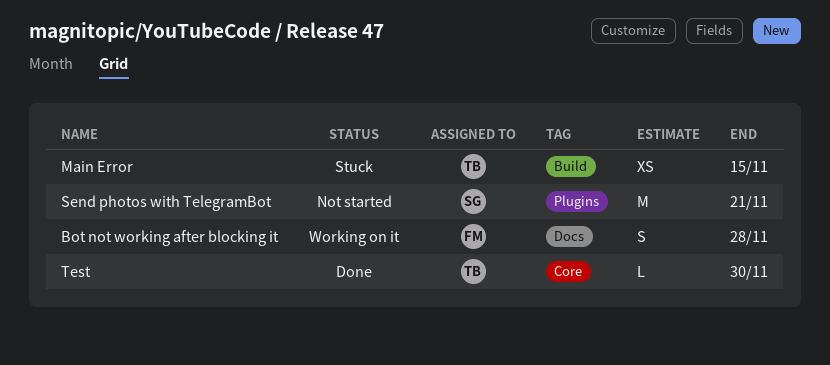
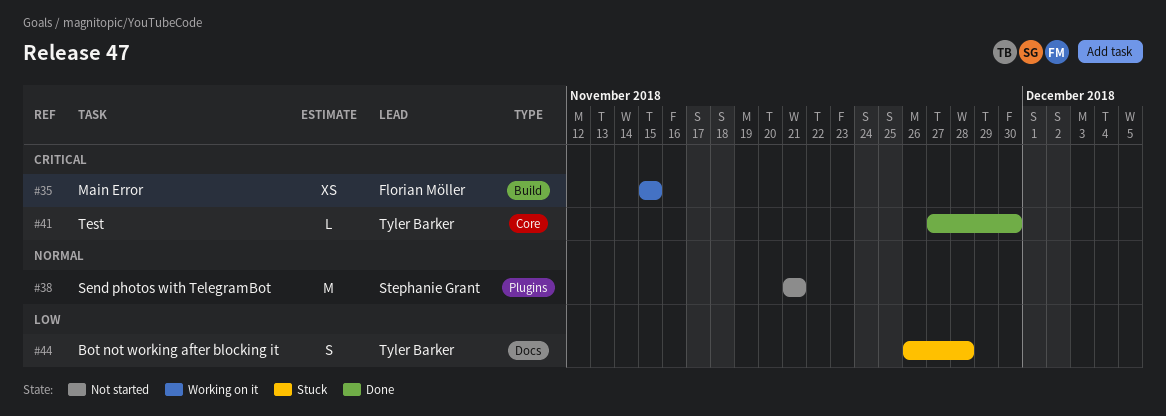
Bot not working after blocking it, status: Working on it -> Stuck
Bot not working after blocking it, owner: Florian Möller -> Tyler Barker
Main Error, status: Stuck -> Working on it
Main Error, owner: Tyler Barker -> Florian Möller

